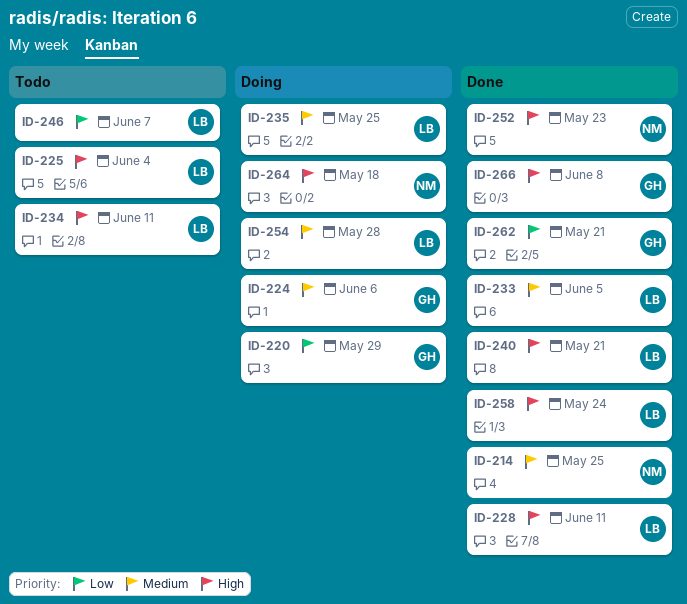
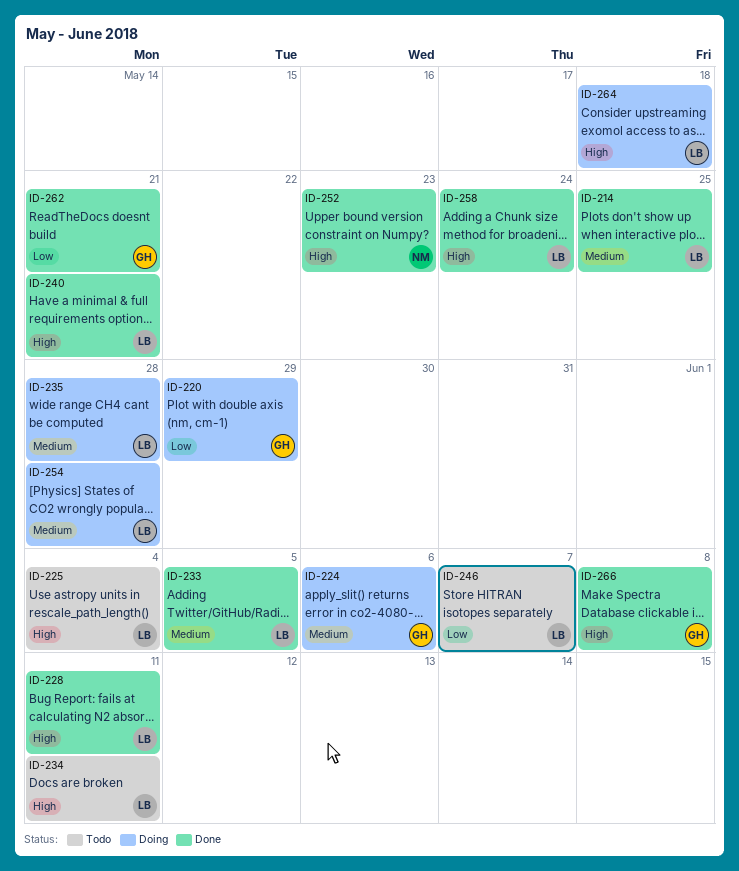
ID-214, owner: NM -> LB
ID-235, due: May 25 -> May 28
ID-264, owner: NM -> LB

